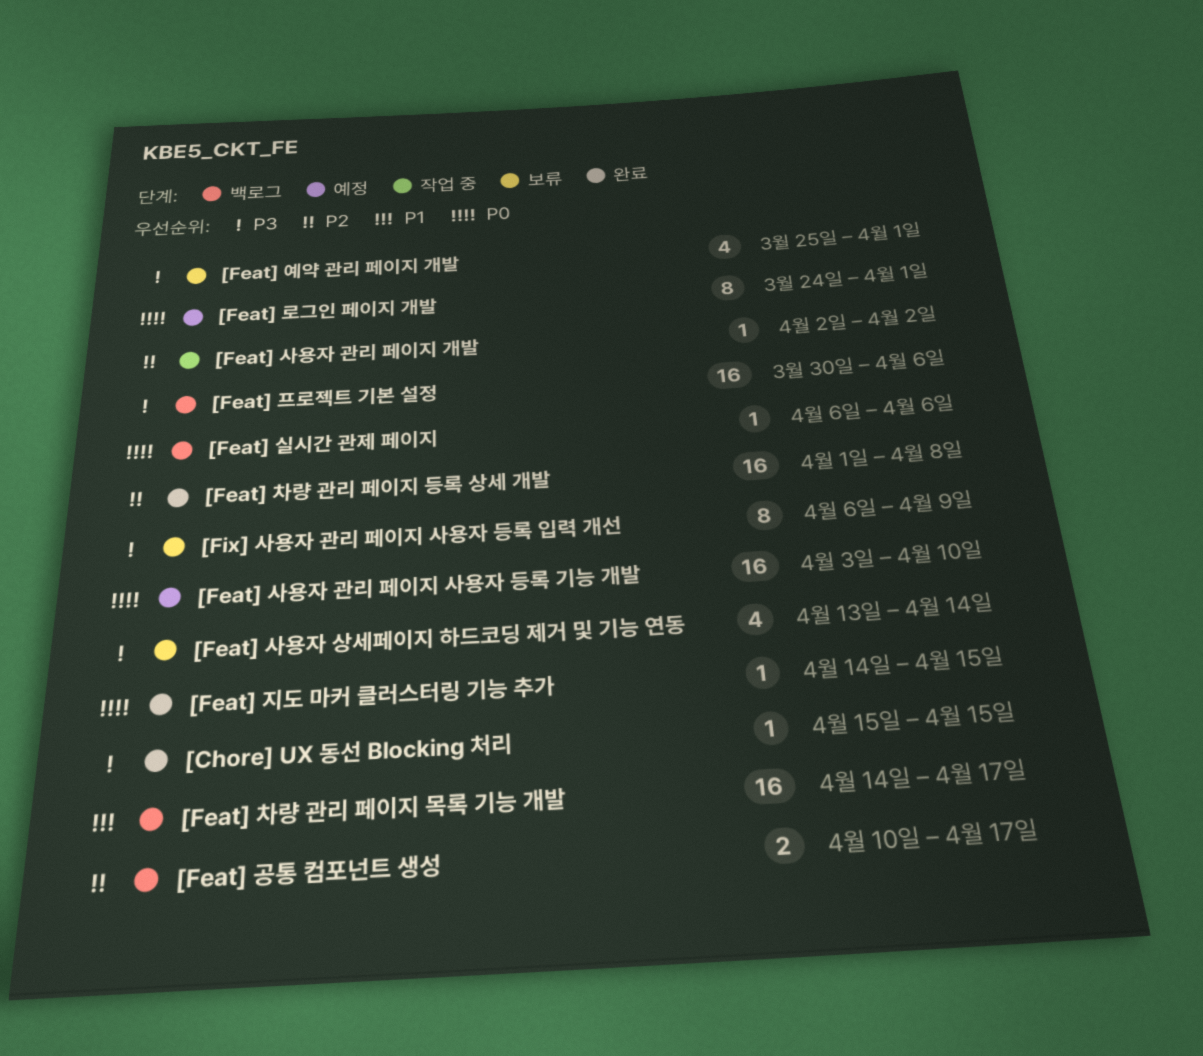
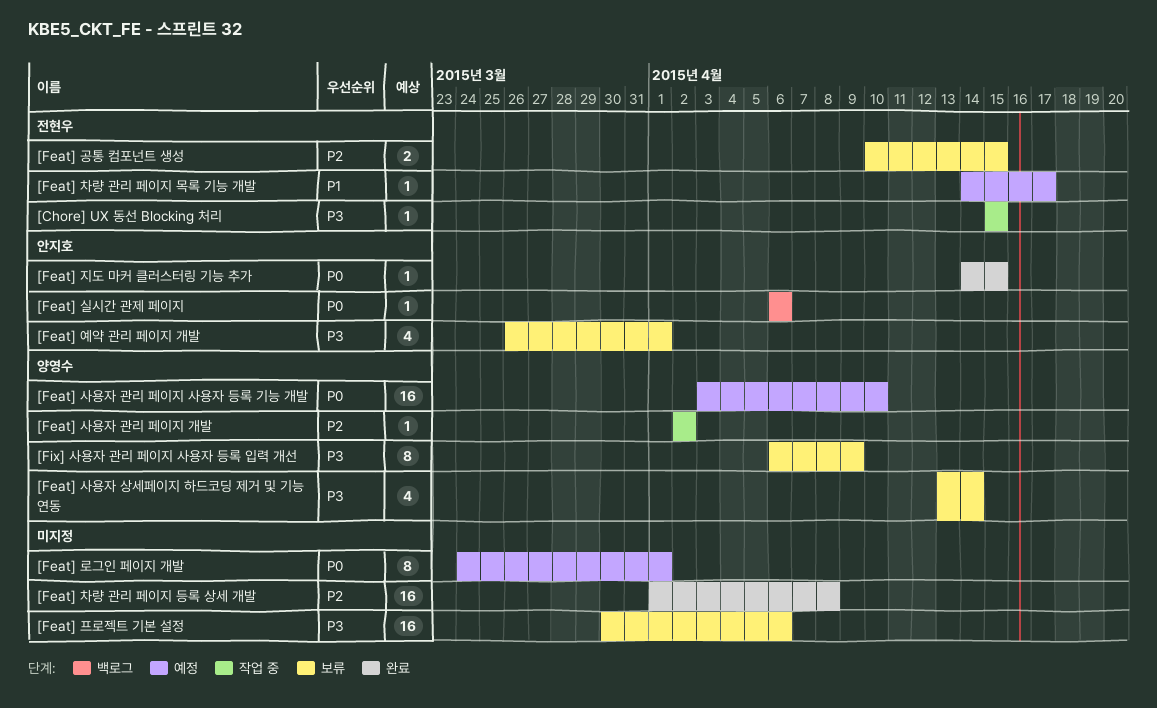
[Chore] UX 동선 Blocking 처리, status: 완료 -> 작업 중
[Feat] 공통 컴포넌트 생성, status: 백로그 -> 보류
[Feat] 공통 컴포넌트 생성, due: Apr 17 -> Apr 15
[Feat] 예약 관리 페이지 개발, start: Mar 25 -> Mar 26
[Feat] 차량 관리 페이지 목록 기능 개발, status: 백로그 -> 예정
[Feat] 차량 관리 페이지 목록 기능 개발, estimate: 16 -> 1
[Feat] 프로젝트 기본 설정, status: 백로그 -> 보류

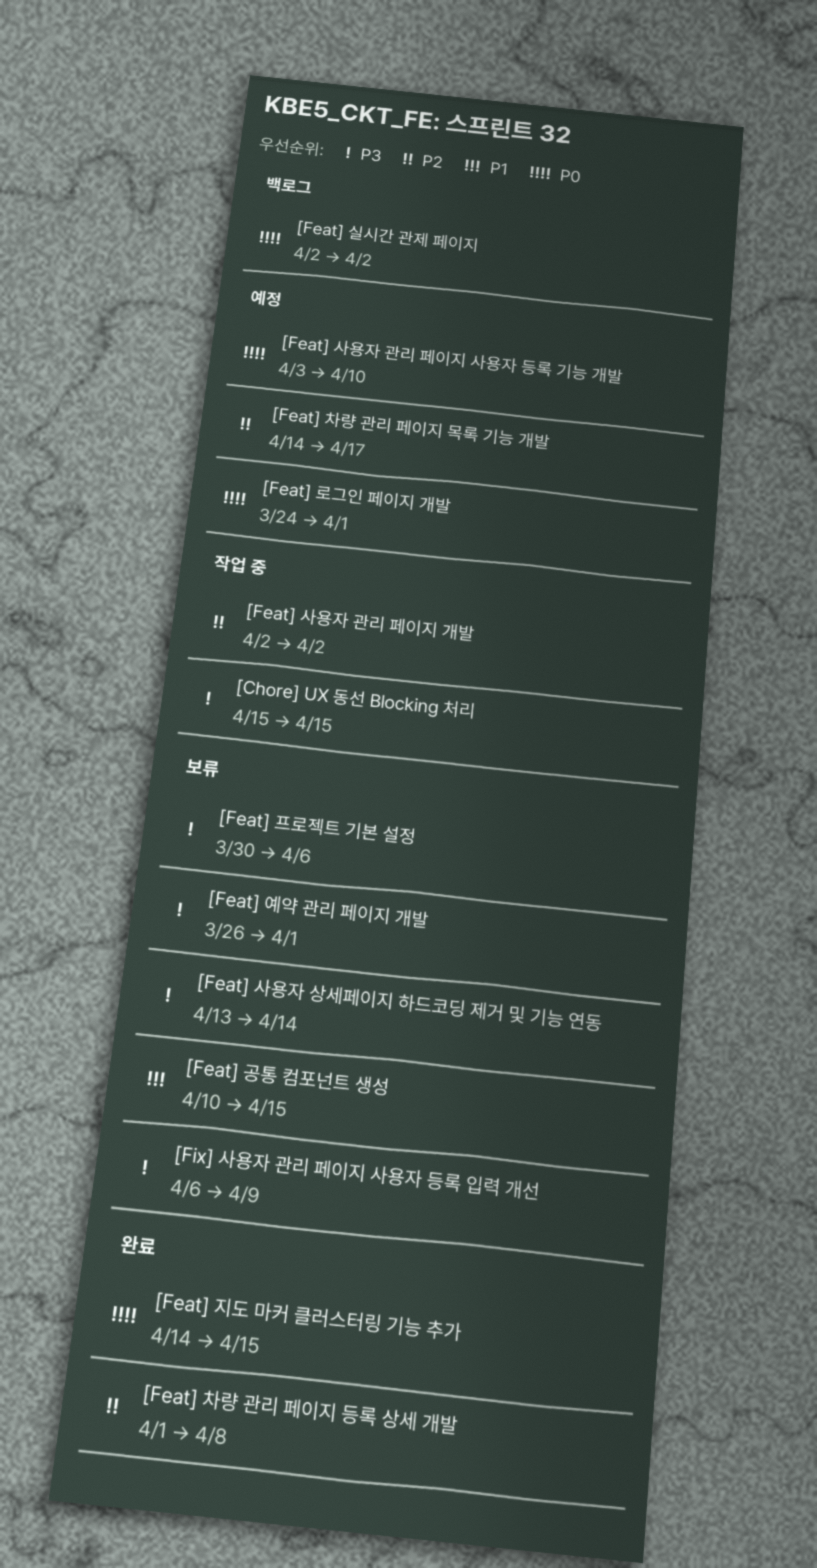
[Feat] 공통 컴포넌트 생성, priority: P2 -> P1
[Feat] 실시간 관제 페이지, start: Apr 6 -> Apr 2
[Feat] 실시간 관제 페이지, due: Apr 6 -> Apr 2
[Feat] 차량 관리 페이지 목록 기능 개발, priority: P1 -> P2

